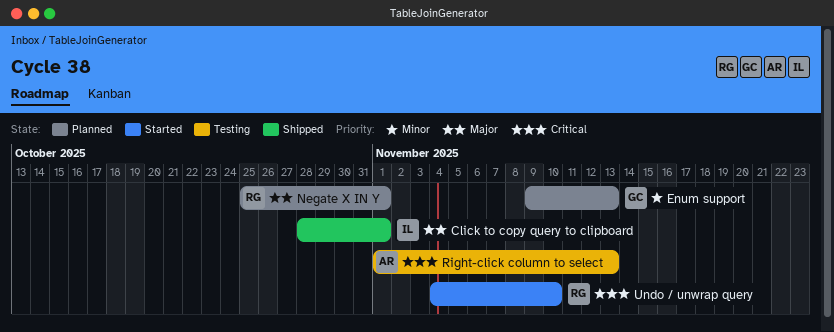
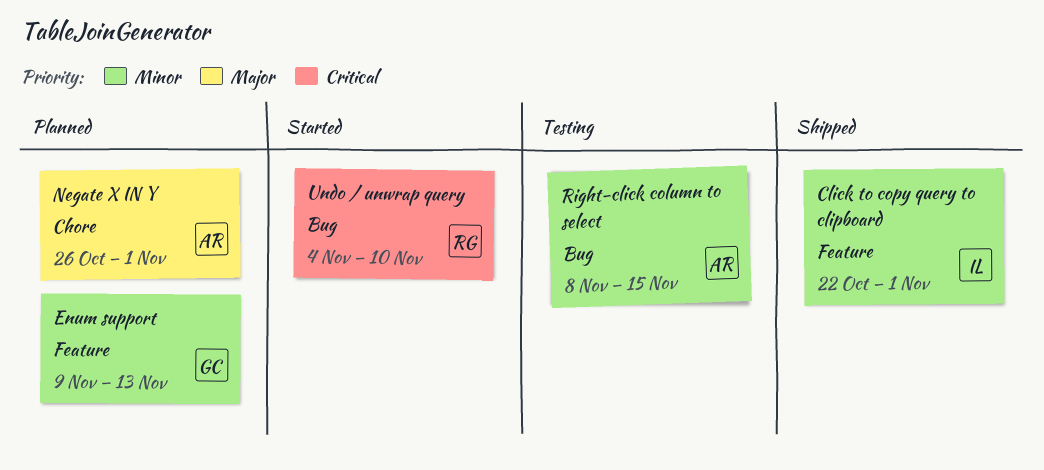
Click to copy query to clipboard, priority: Major -> Minor
Click to copy query to clipboard, start: Oct 28 -> Oct 22
Negate X IN Y, owner: RG -> AR
Negate X IN Y, start: Oct 25 -> Oct 26
Right-click column to select, priority: Critical -> Minor
Right-click column to select, start: Nov 1 -> Nov 8
Right-click column to select, due: Nov 13 -> Nov 15

